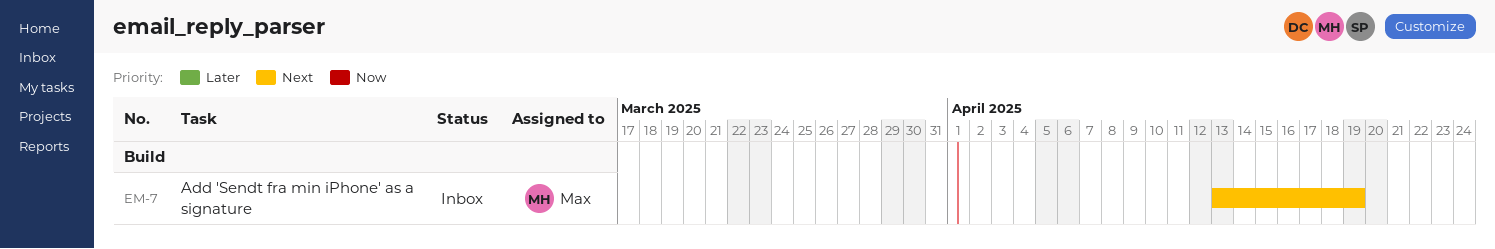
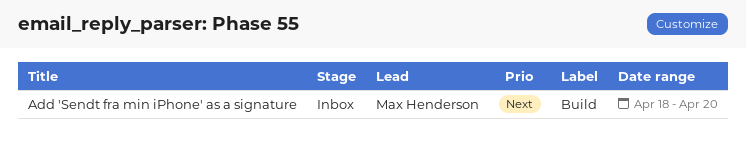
Add 'Sendt fra min iPhone' as a signature, start: Apr 13 -> Apr 18
Add 'Sendt fra min iPhone' as a signature, due: Apr 19 -> Apr 20

